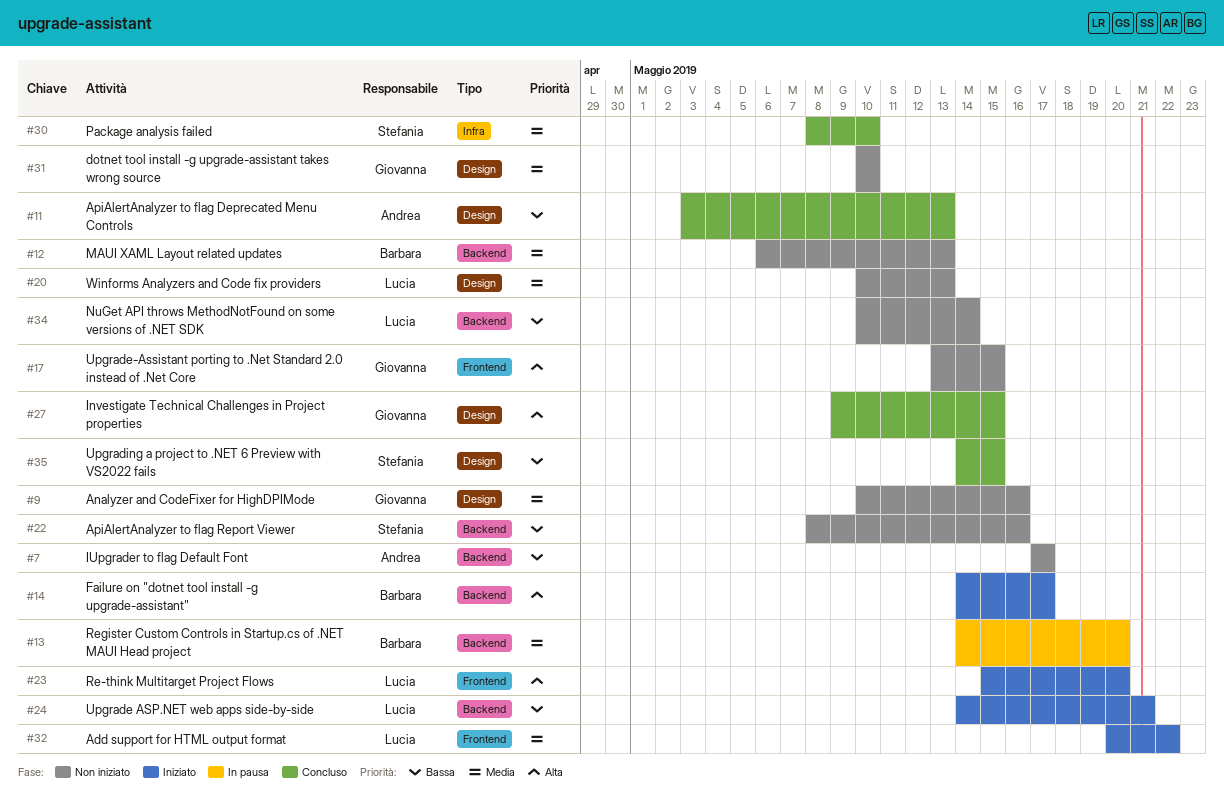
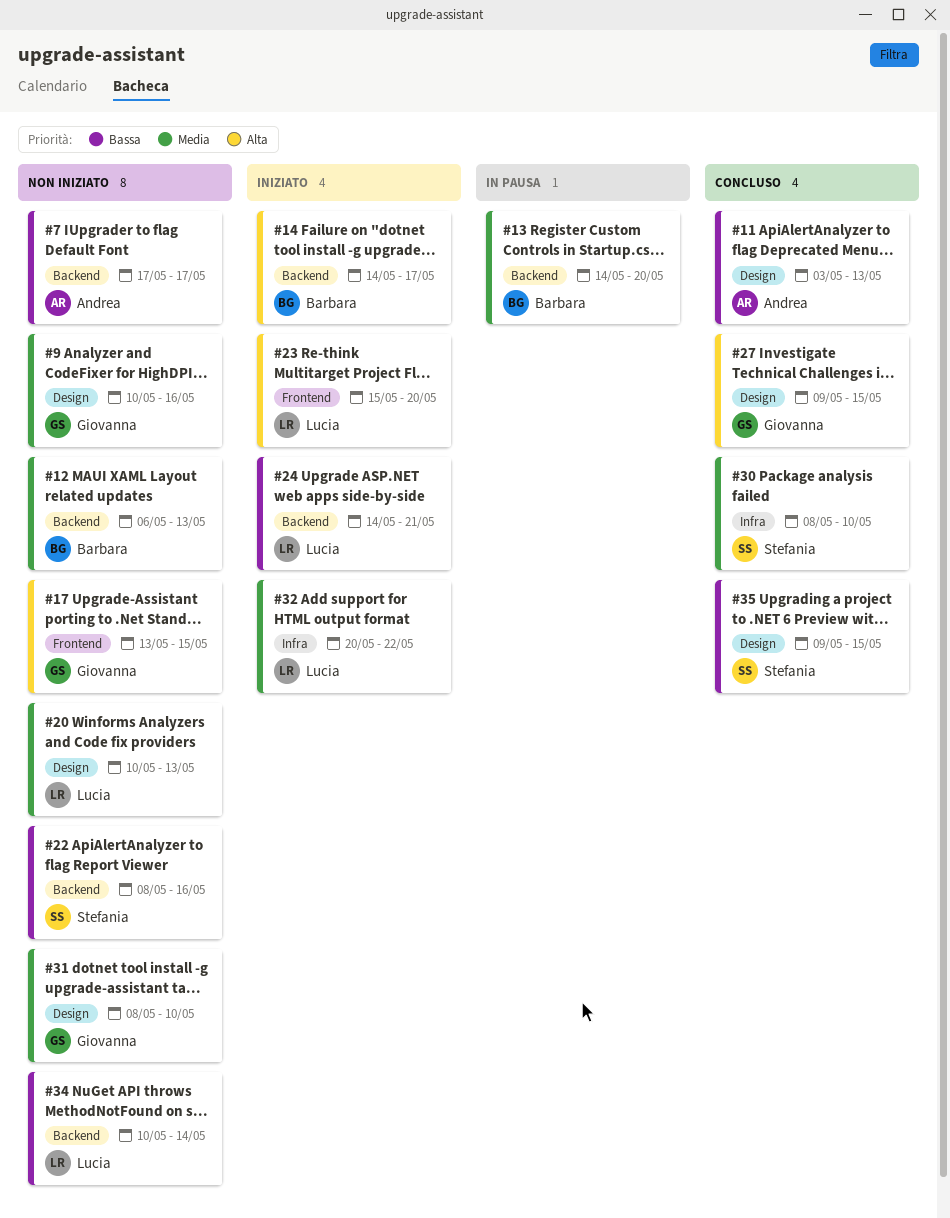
#31, start: May 10 -> May 8
#32, label: Frontend -> Infra
#35, start: May 14 -> May 9

